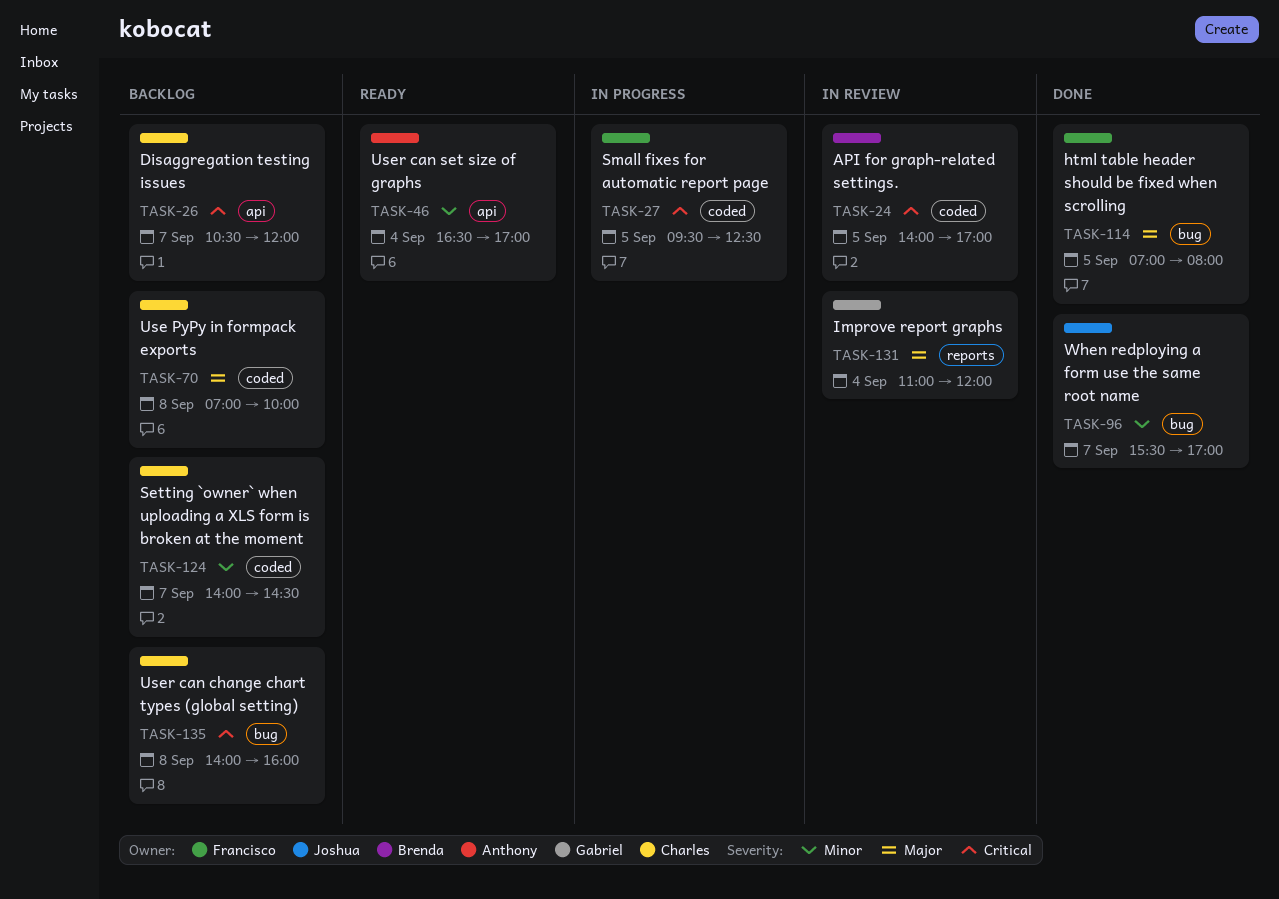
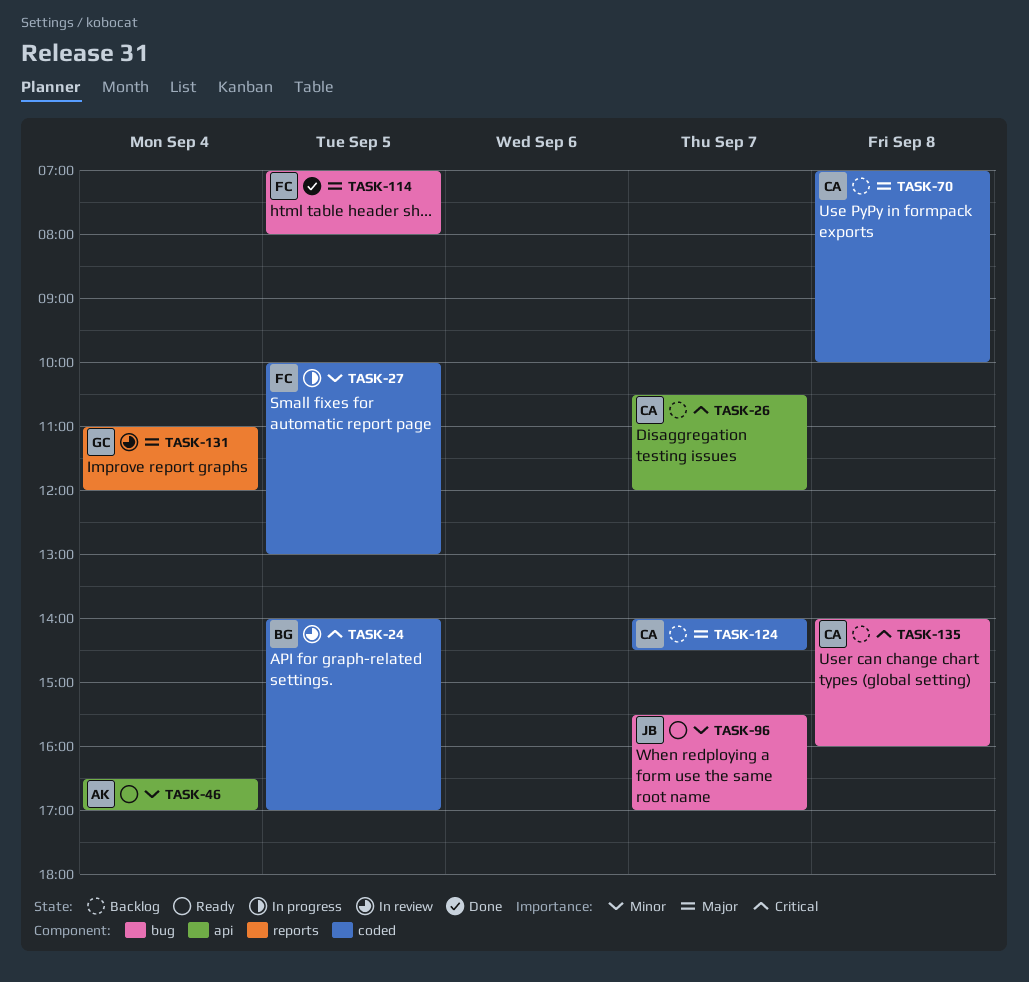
TASK-27, priority: Critical -> Minor
TASK-27, begins: 09:30 -> 10:00
TASK-27, ends: 12:30 -> 13:00
TASK-96, status: Done -> Ready
TASK-124, priority: Minor -> Major

